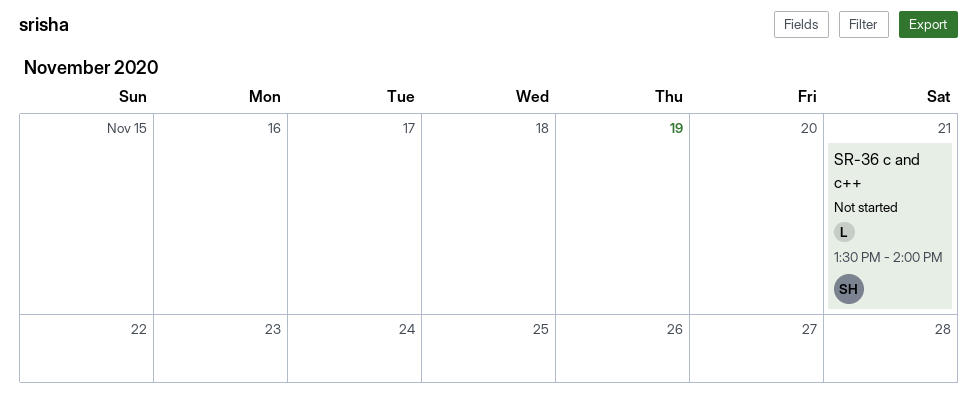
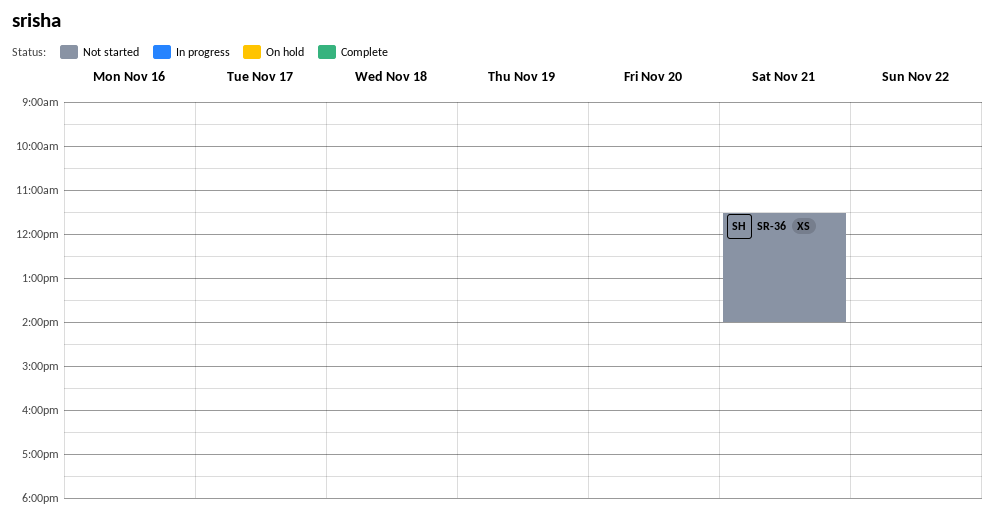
SR-36, estimate: L -> XS
SR-36, begins: 13:30 -> 11:30

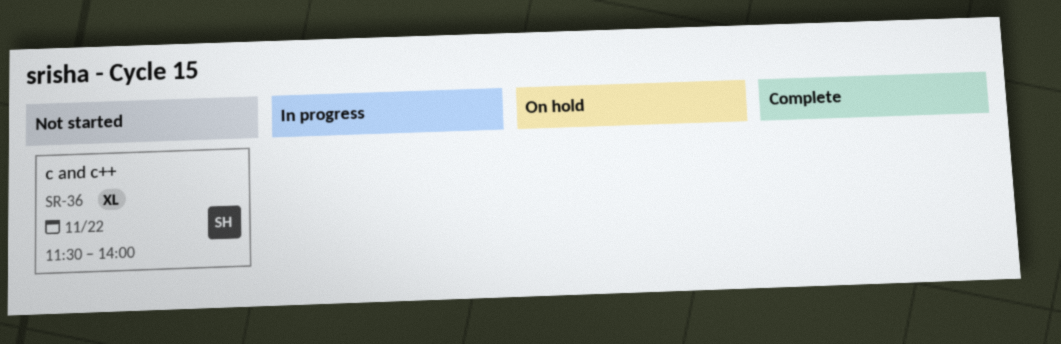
SR-36, estimate: XS -> XL
SR-36, day: Nov 21 -> Nov 22

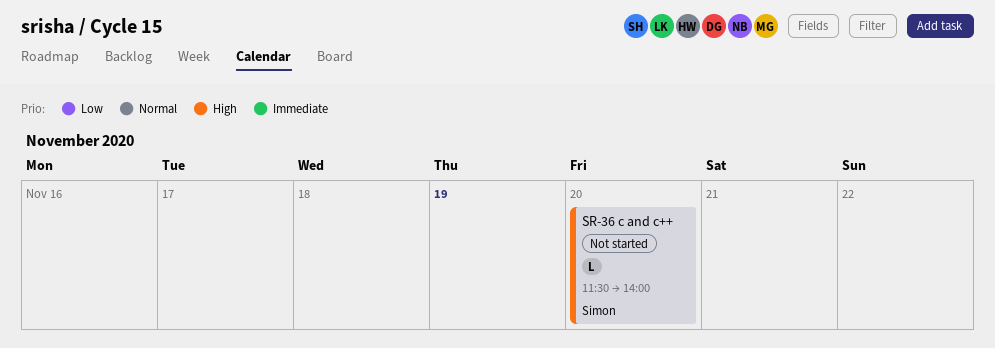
SR-36, estimate: XL -> L
SR-36, day: Nov 22 -> Nov 20

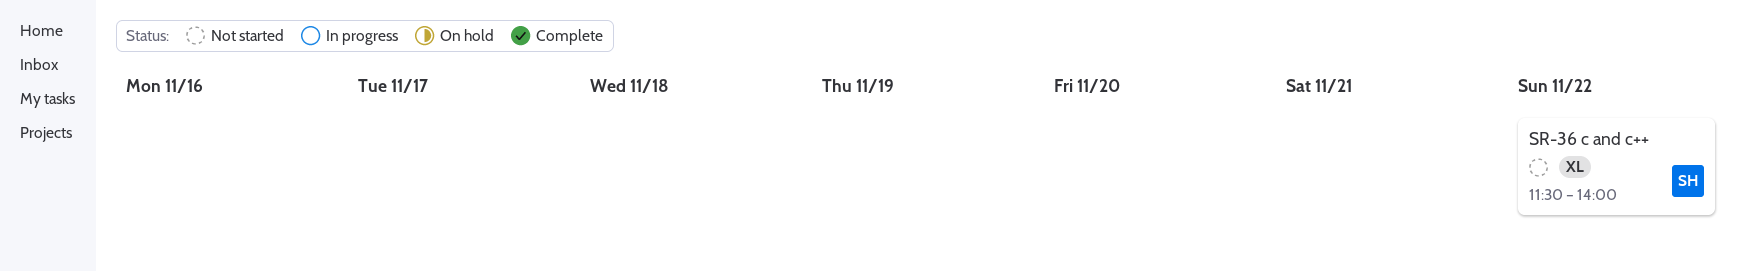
SR-36, estimate: L -> XL
SR-36, day: Nov 20 -> Nov 22

